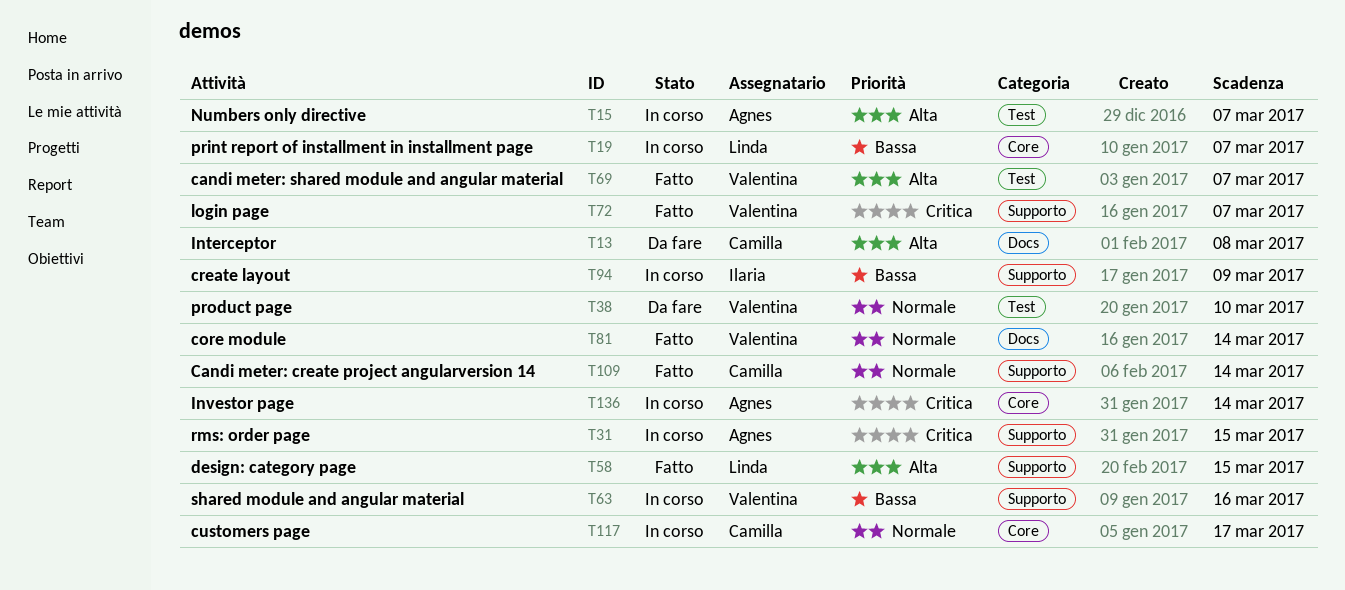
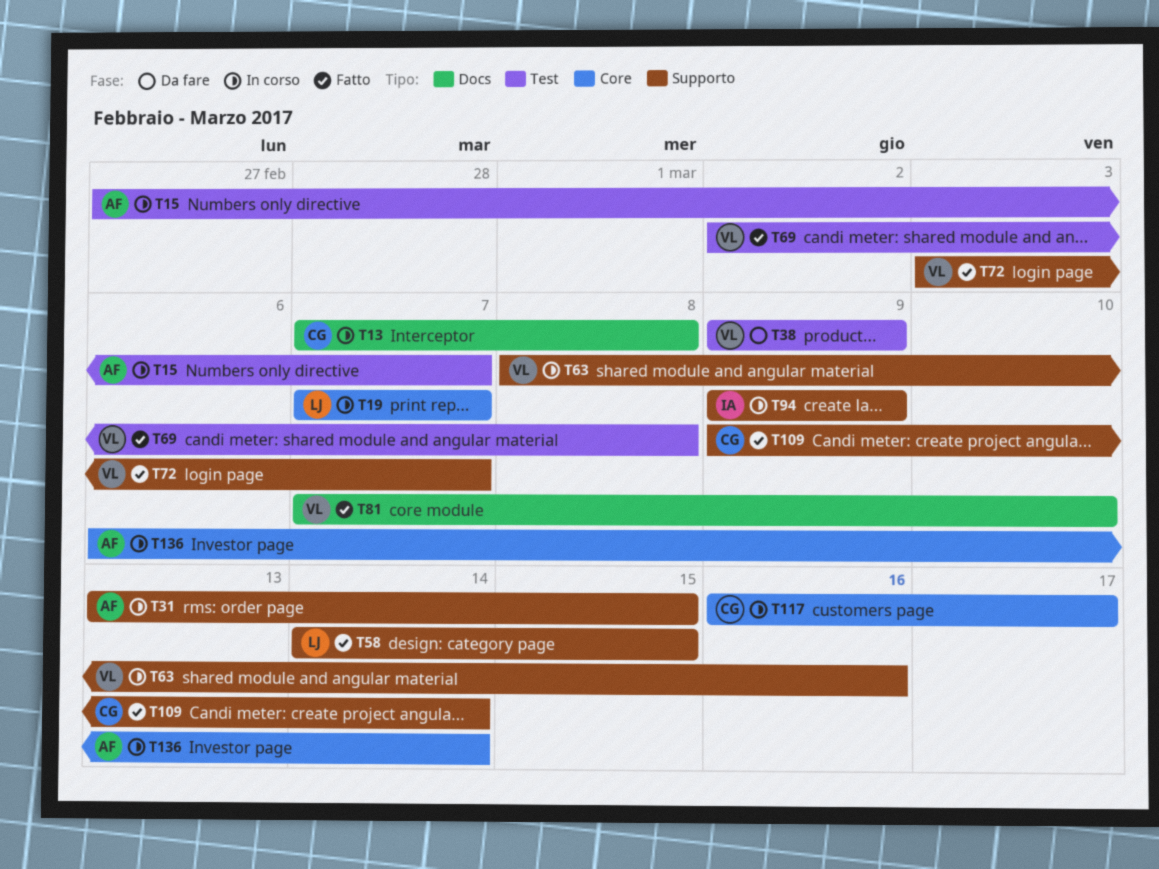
T13, status: Da fare -> In corso
T38, due: Mar 10 -> Mar 9
T69, due: Mar 7 -> Mar 8
T81, due: Mar 14 -> Mar 10

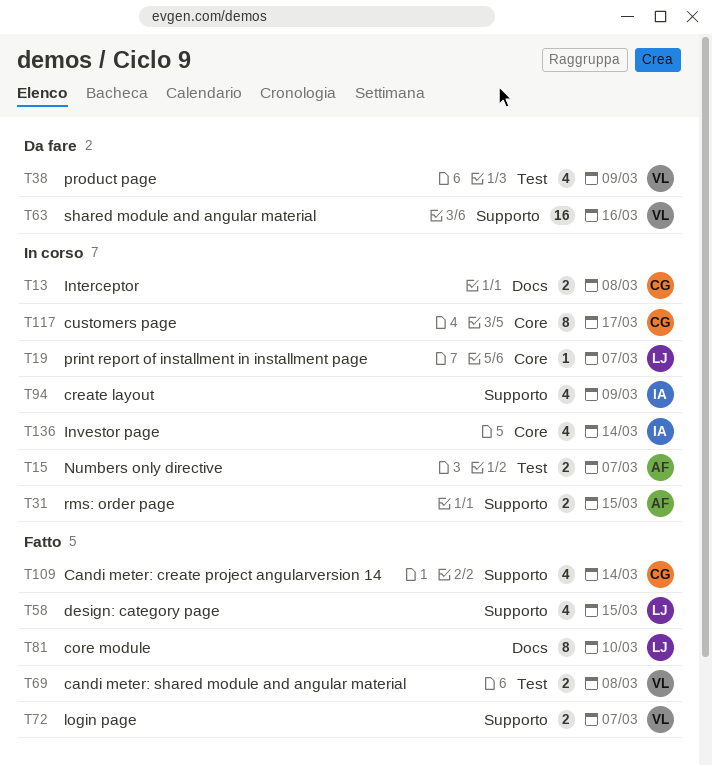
T63, status: In corso -> Da fare
T81, owner: VL -> LJ
T136, owner: AF -> IA

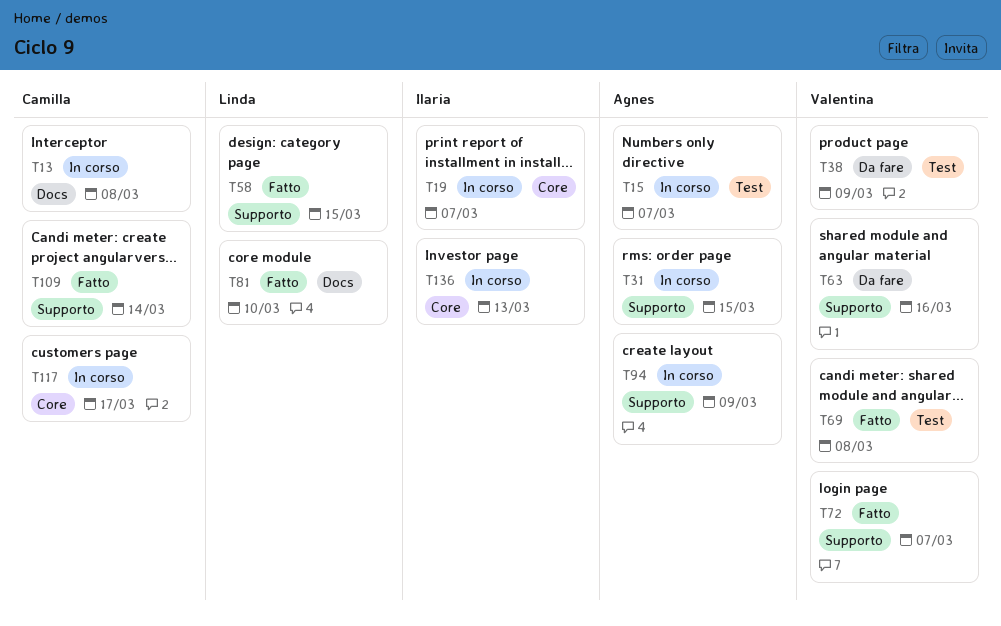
T19, owner: Linda -> Ilaria
T94, owner: Ilaria -> Agnes
T136, due: Mar 14 -> Mar 13

